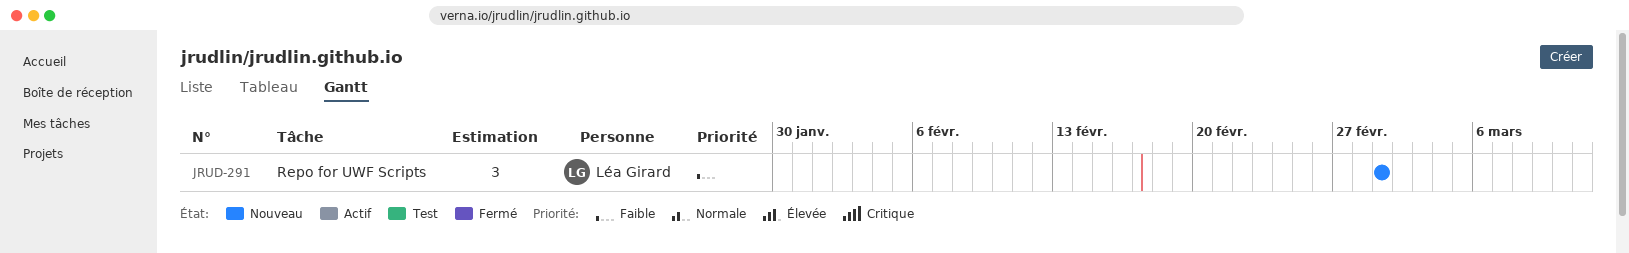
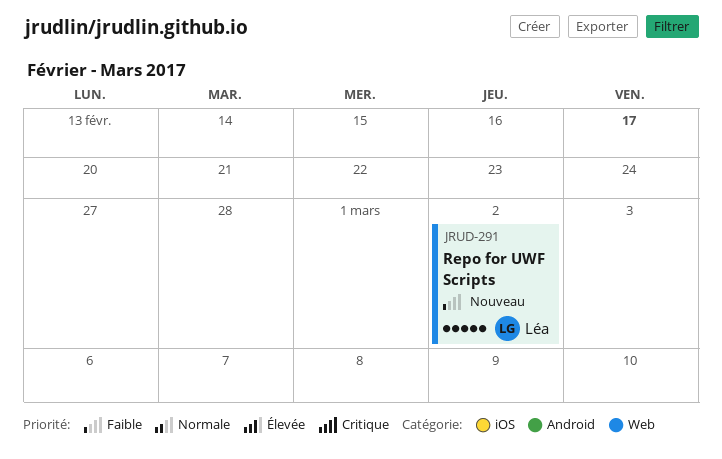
JRUD-291, estimate: 3 -> 5
JRUD-291, due: Mar 1 -> Mar 2

